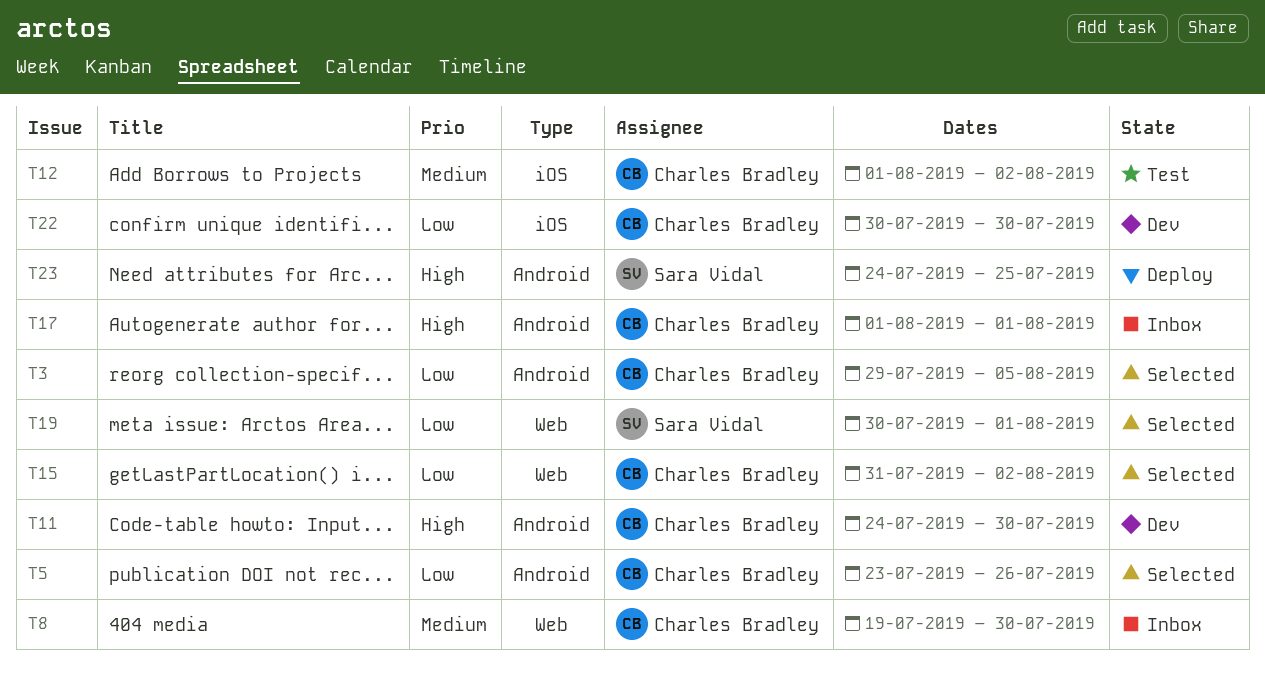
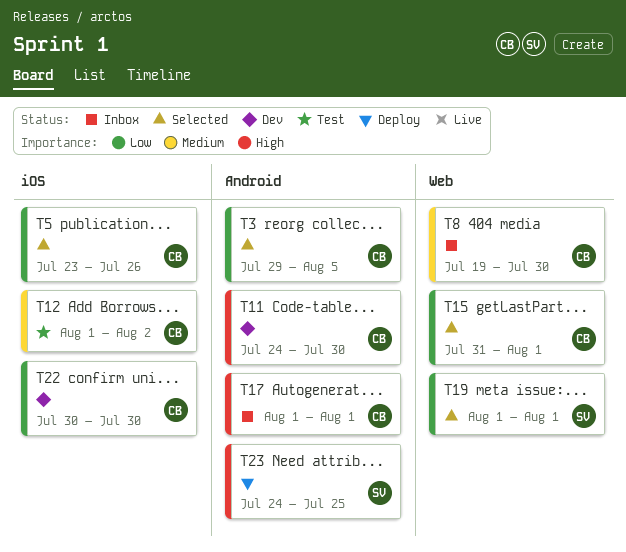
T5, label: Android -> iOS
T15, due: Aug 2 -> Aug 1
T19, start: Jul 30 -> Aug 1

